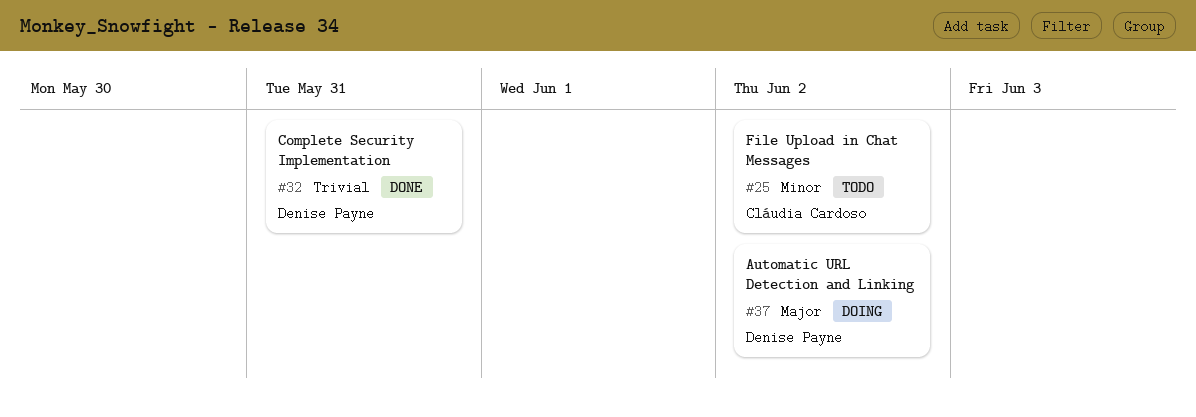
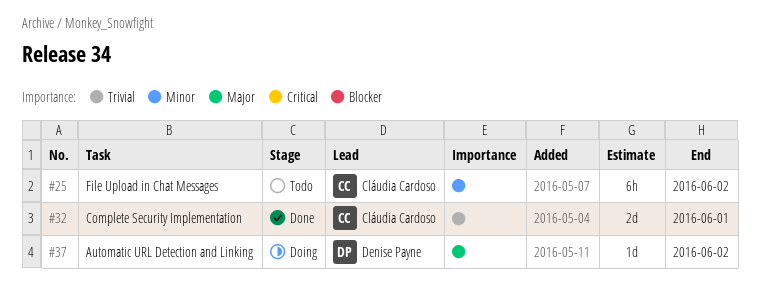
#32, owner: Denise Payne -> Cláudia Cardoso
#32, due: May 31 -> Jun 1

